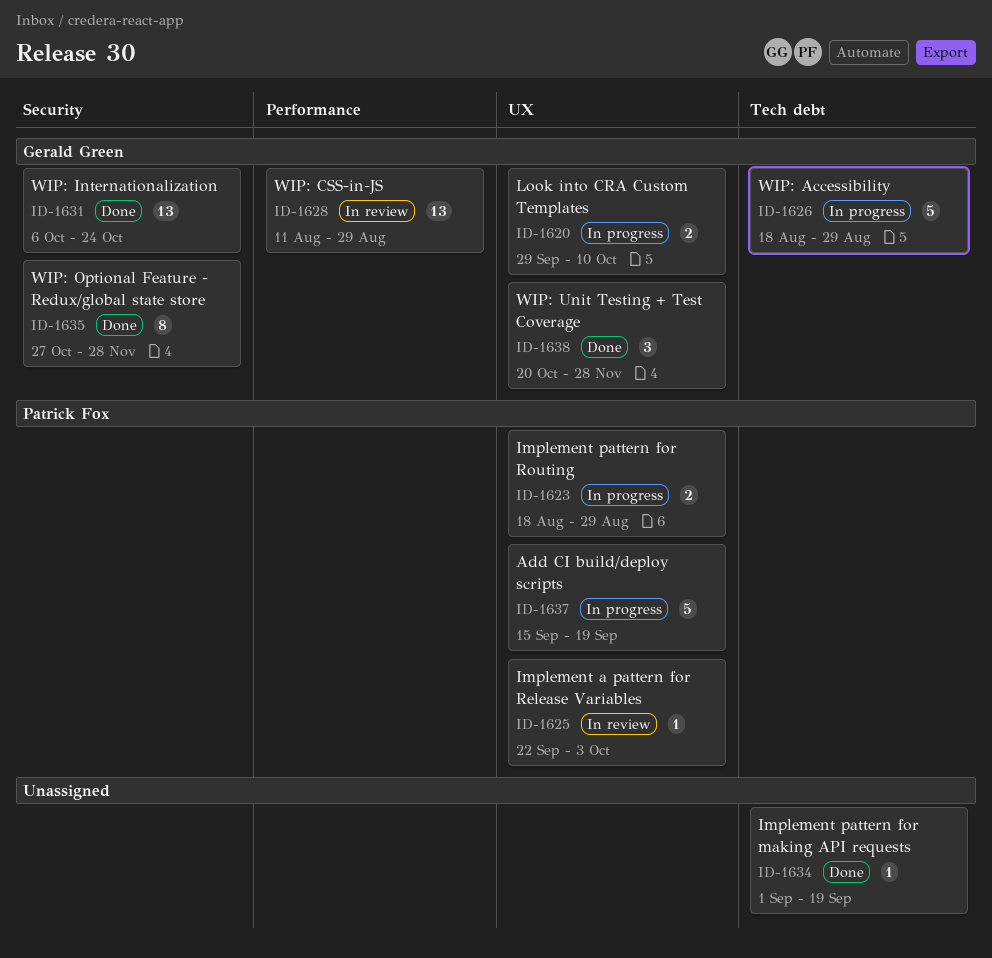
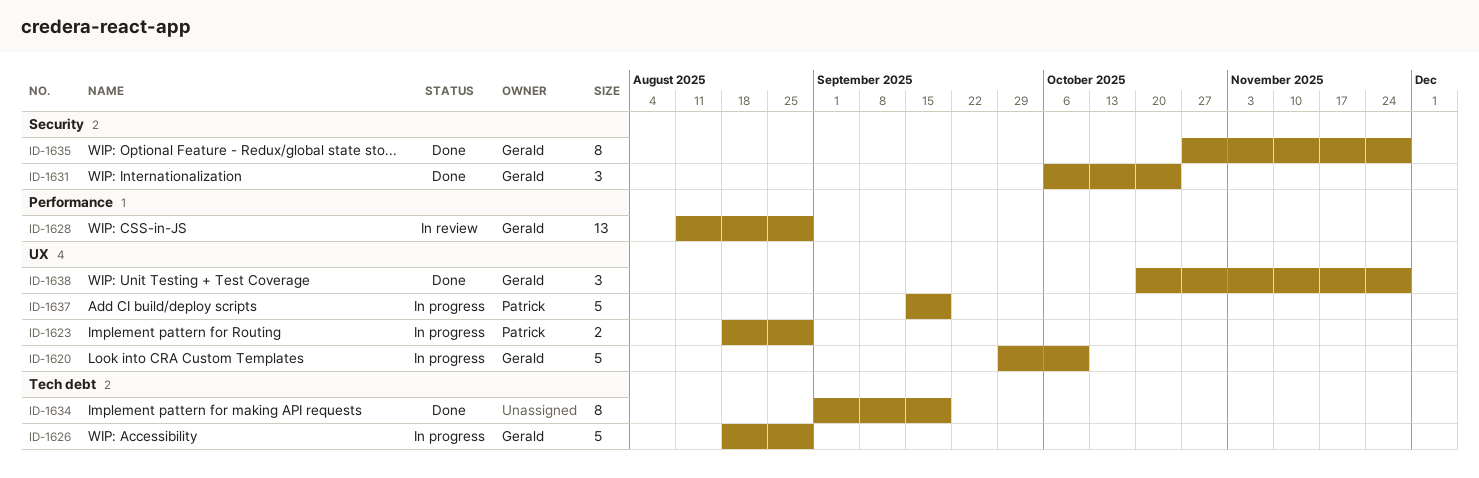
ID-1620, estimate: 2 -> 5
ID-1625: present -> none
ID-1631, estimate: 13 -> 3
ID-1634, estimate: 1 -> 8

